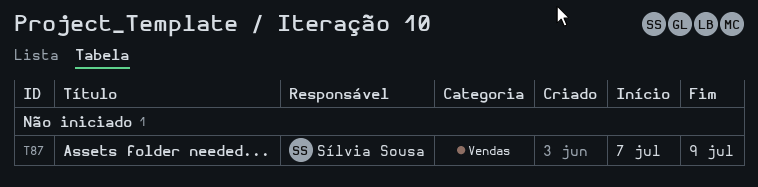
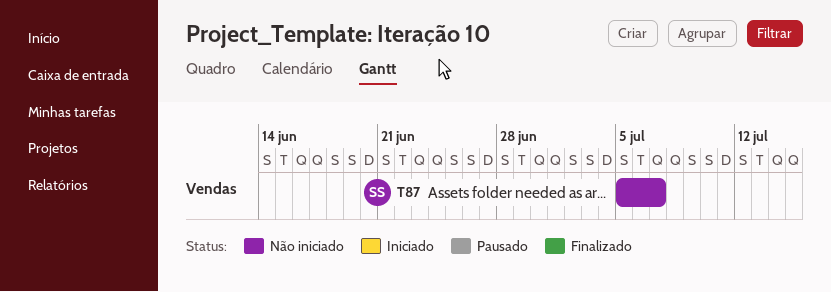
T87, start: Jul 7 -> Jul 5
T87, due: Jul 9 -> Jul 7

